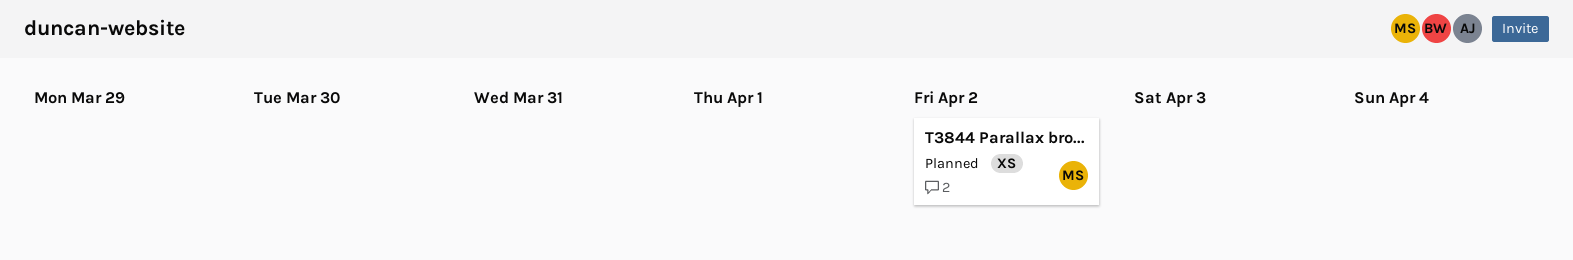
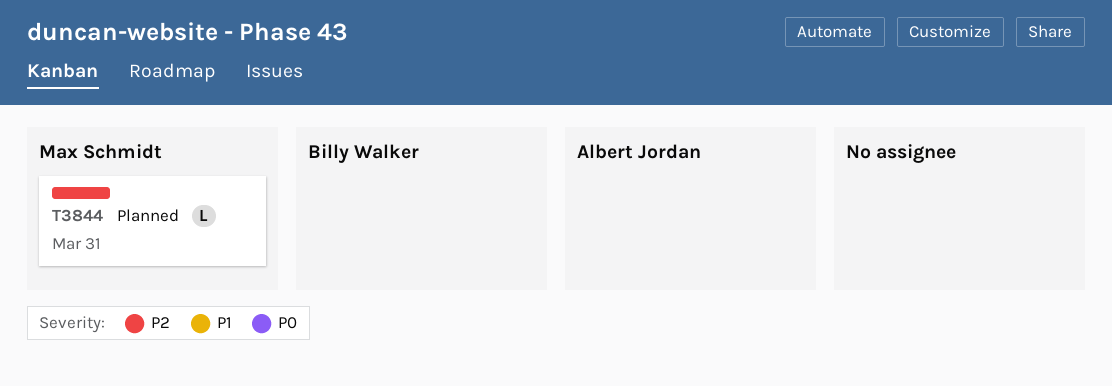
T3844, estimate: XS -> L
T3844, due: Apr 2 -> Mar 31

